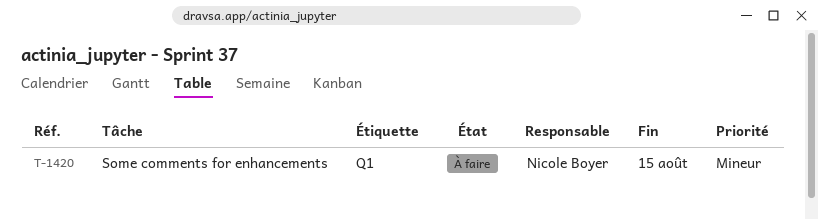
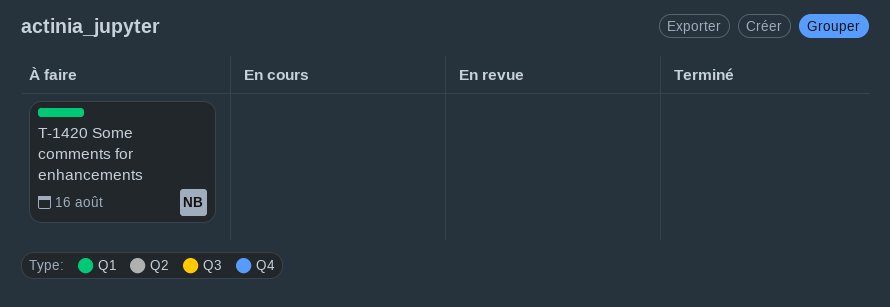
T-1420, due: Aug 15 -> Aug 16

